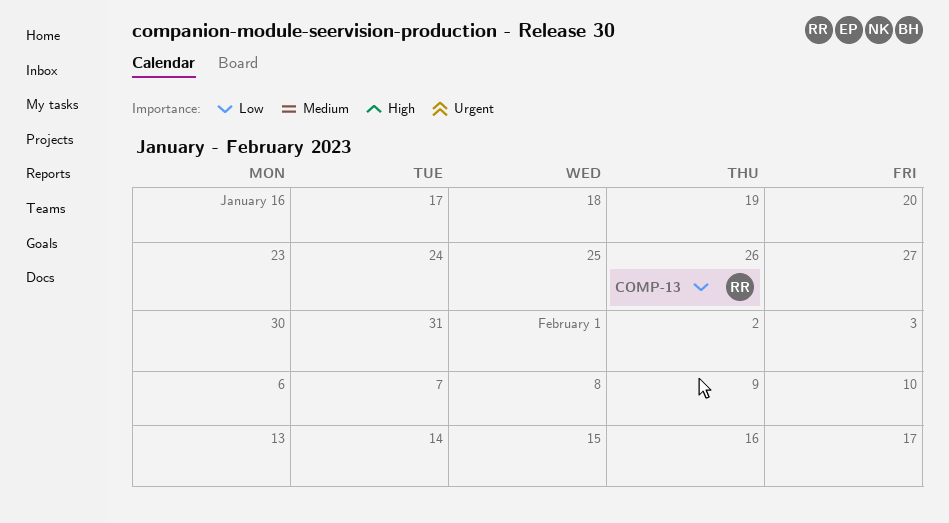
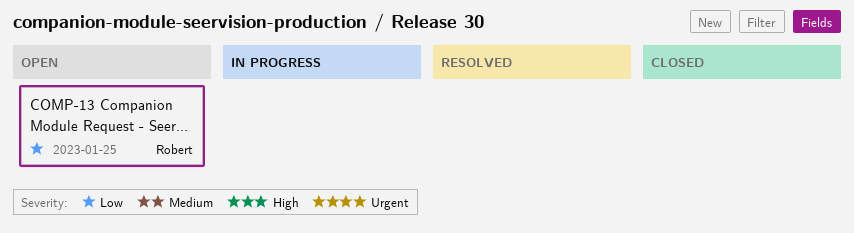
COMP-13, due: Jan 26 -> Jan 25

